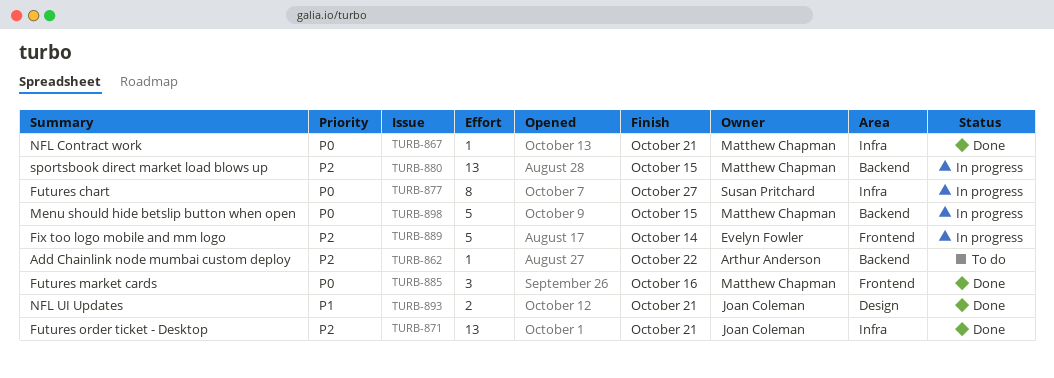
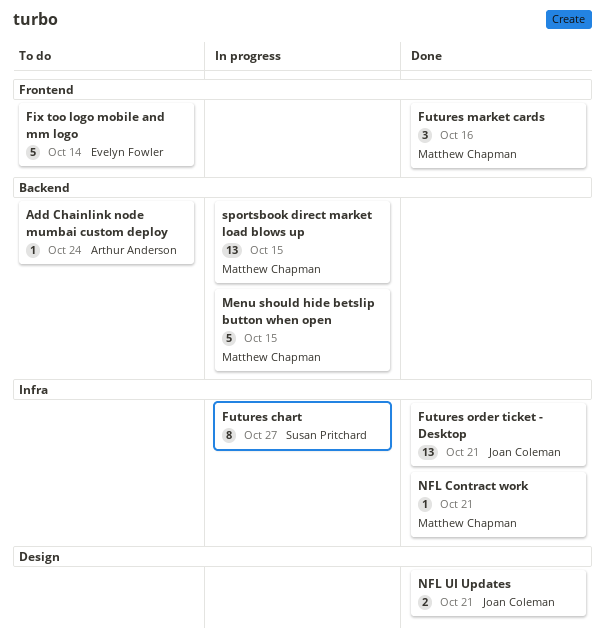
Add Chainlink node mumbai custom deploy, due: Oct 22 -> Oct 24
Fix too logo mobile and mm logo, status: In progress -> To do

